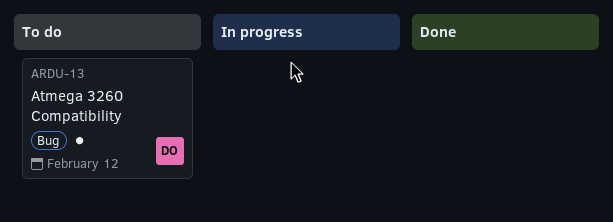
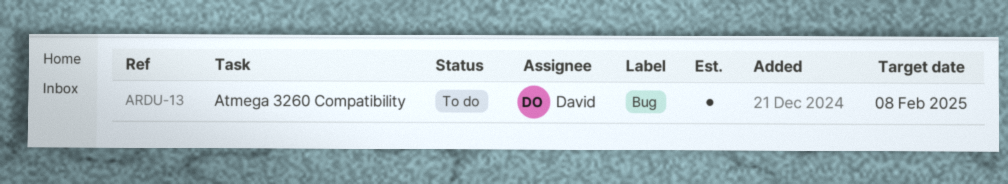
ARDU-13, due: Feb 12 -> Feb 8

